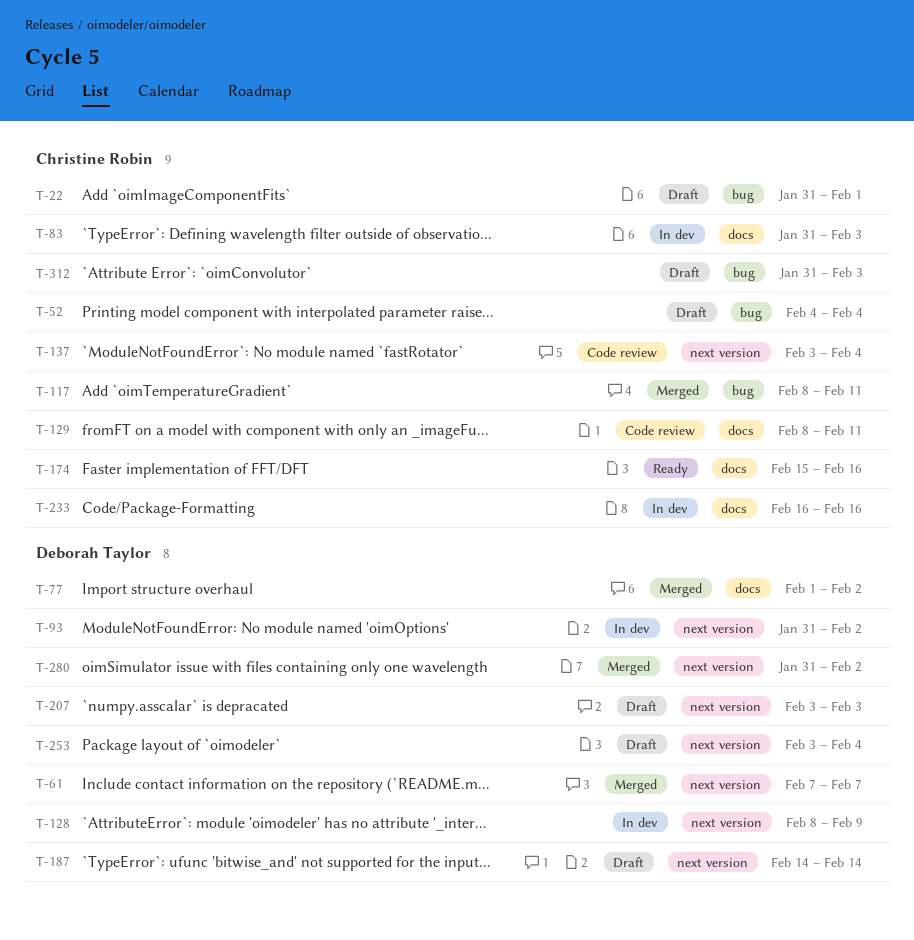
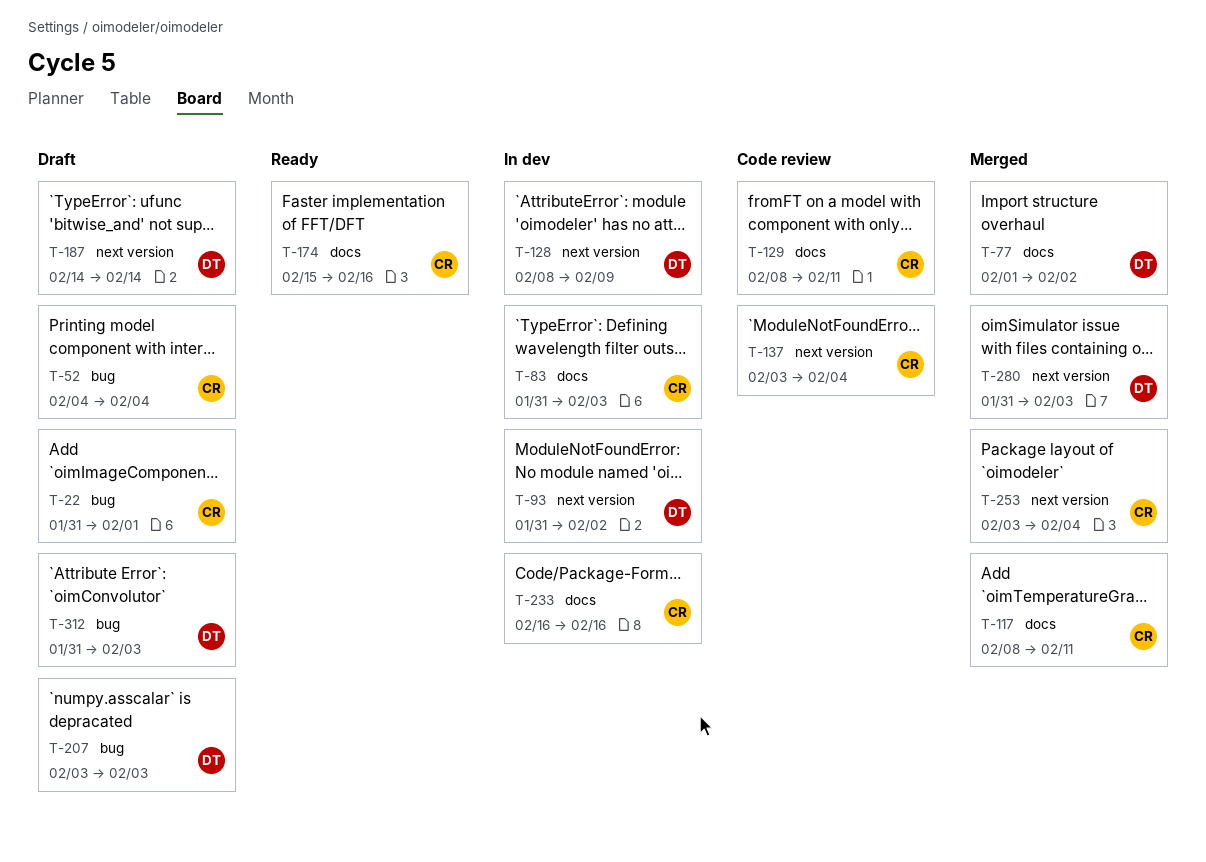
T-61: present -> none
T-117, label: bug -> docs
T-207, label: next version -> bug
T-253, status: Draft -> Merged
T-253, owner: Deborah Taylor -> Christine Robin
T-280, due: Feb 2 -> Feb 3
T-312, owner: Christine Robin -> Deborah Taylor

